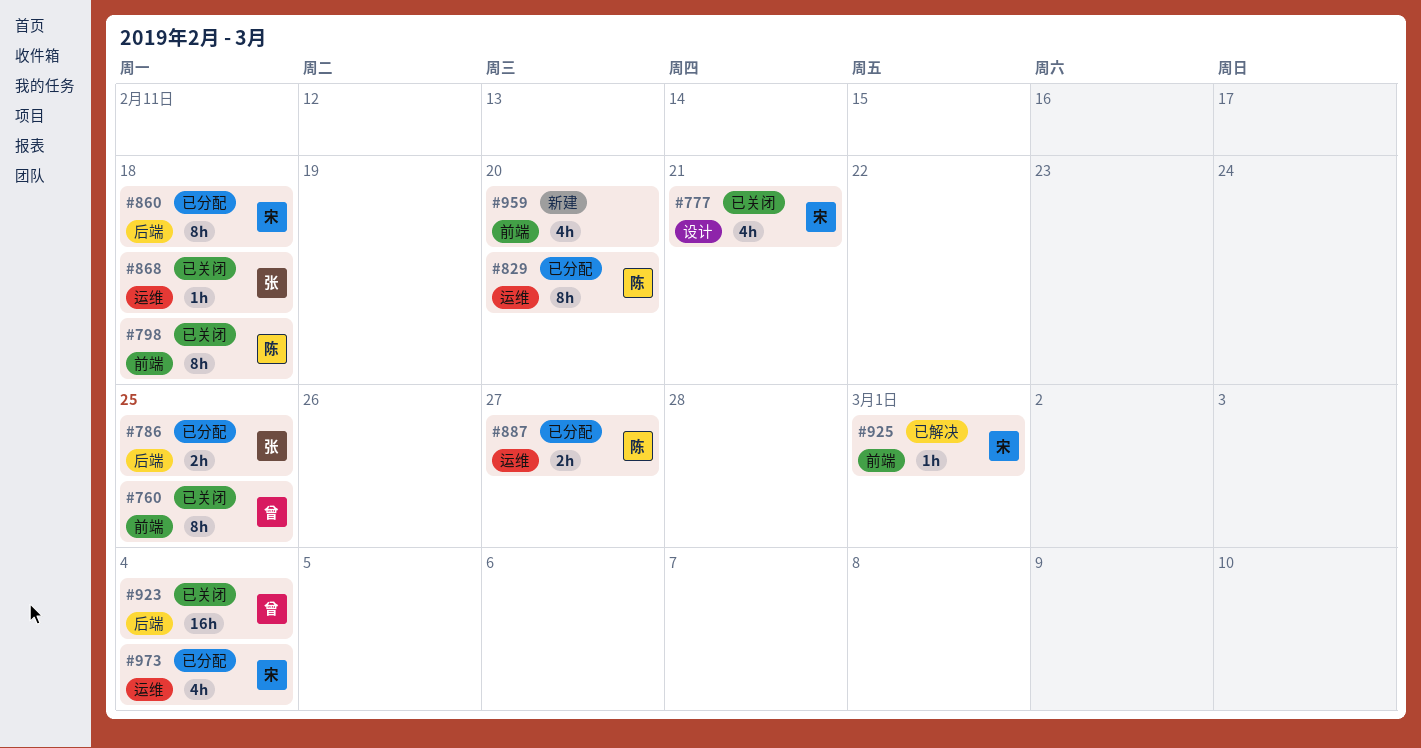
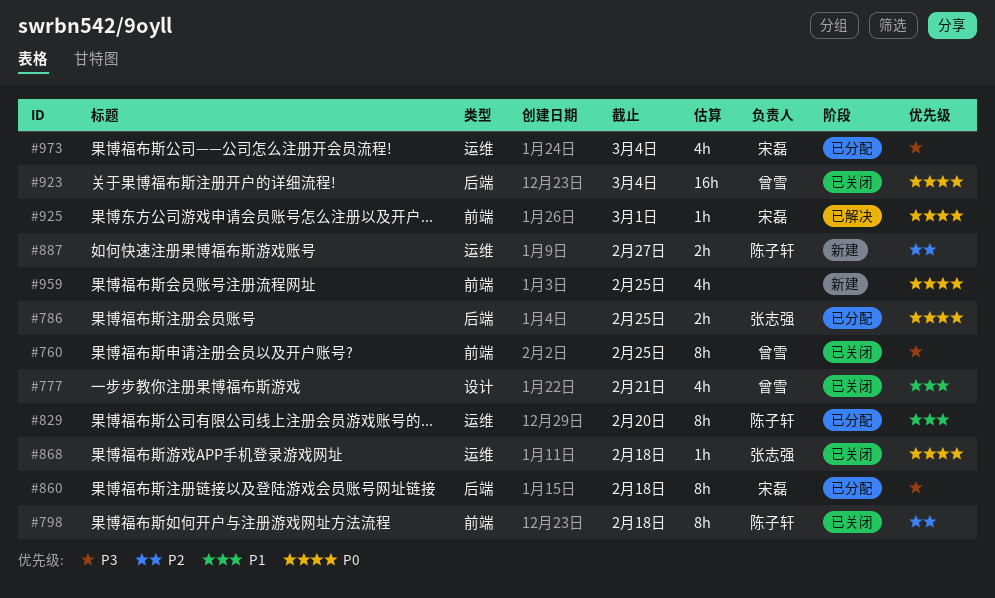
#777, owner: 宋磊 -> 曾雪
#887, status: 已分配 -> 新建
#959, due: Feb 20 -> Feb 25

